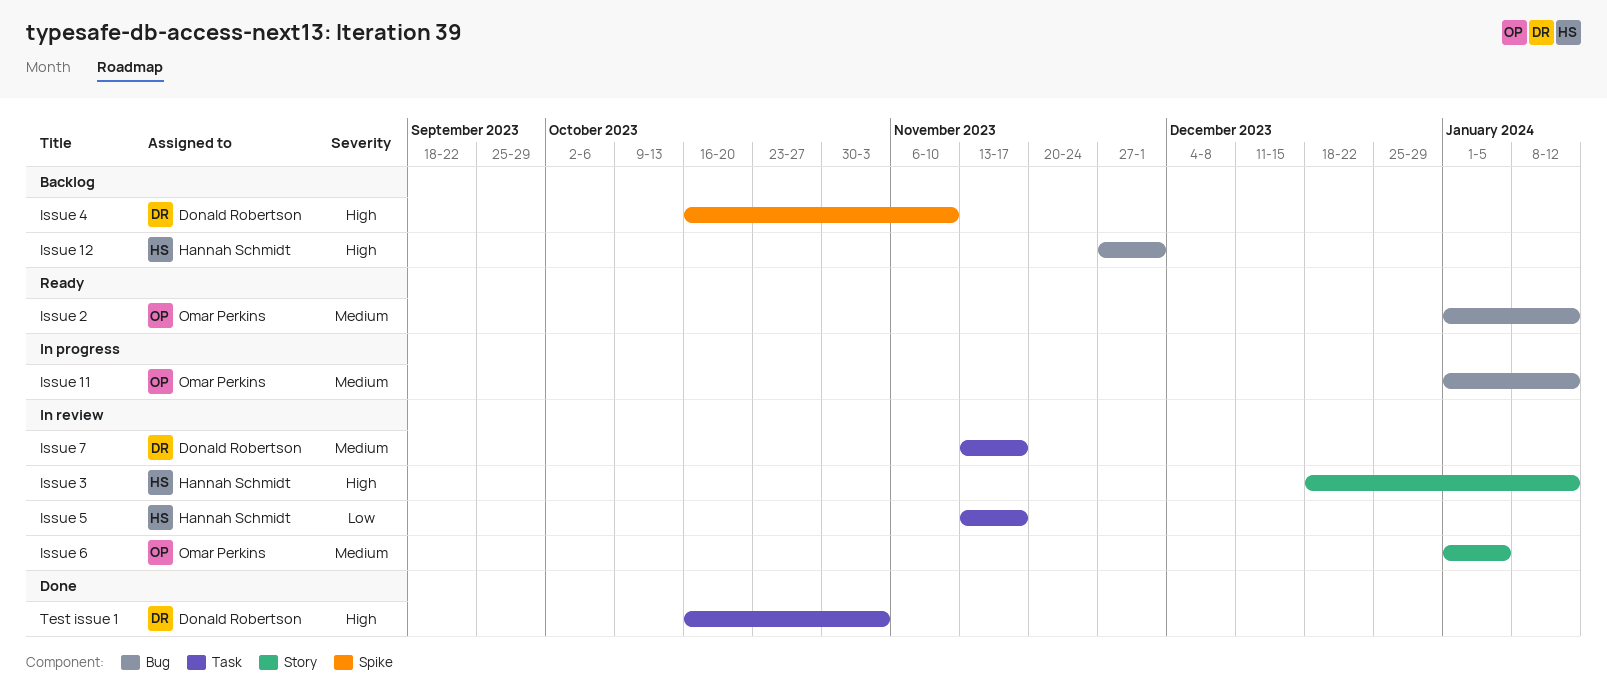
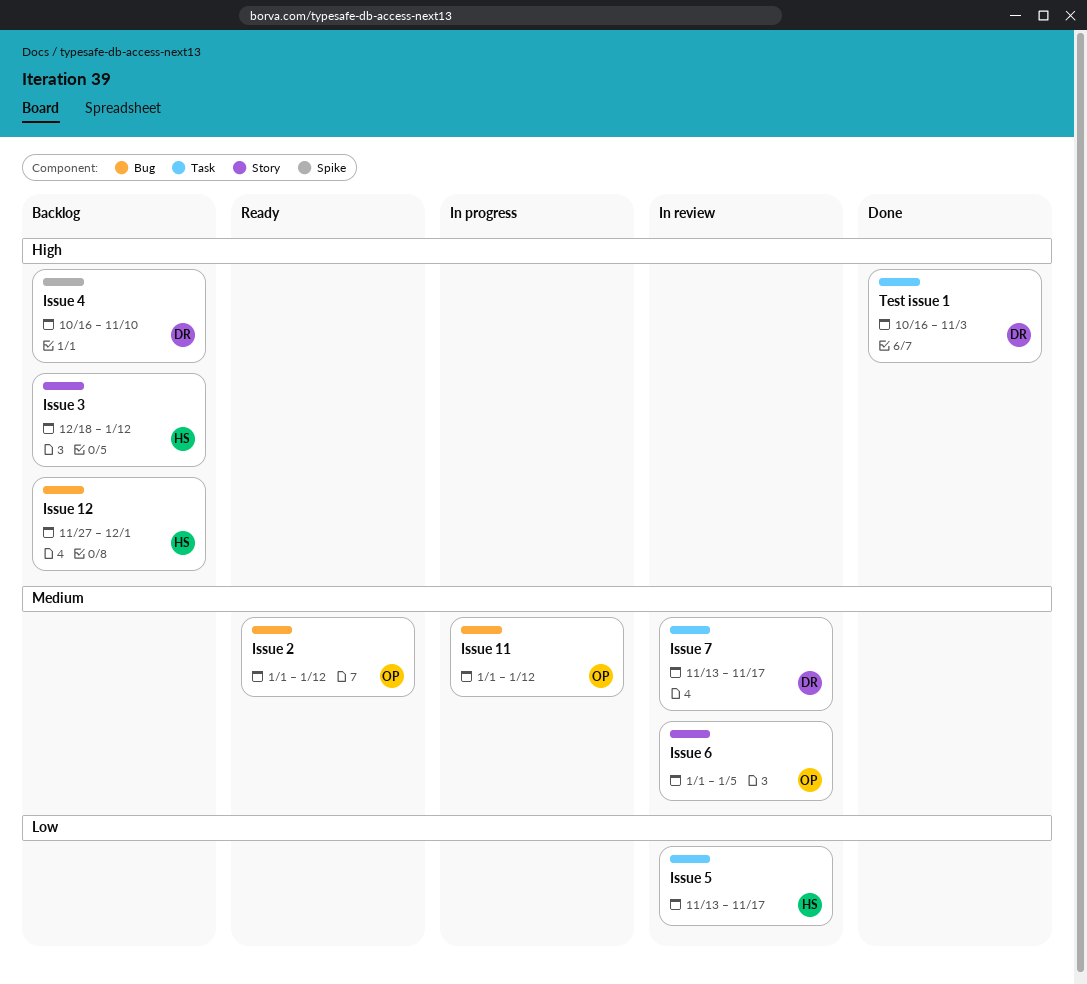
Issue 3, status: In review -> Backlog

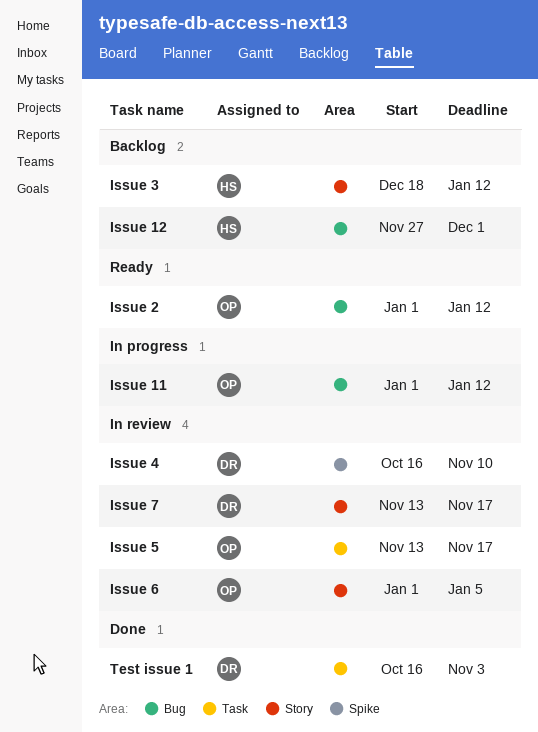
Issue 4, status: Backlog -> In review
Issue 5, owner: HS -> OP
Issue 7, label: Task -> Story

